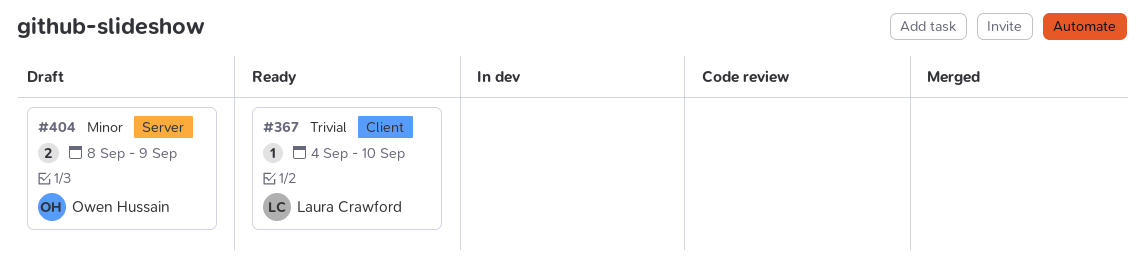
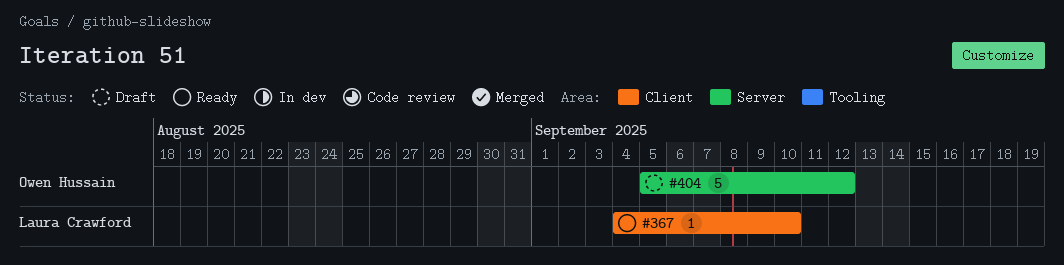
#404, estimate: 2 -> 5
#404, start: Sep 8 -> Sep 5
#404, due: Sep 9 -> Sep 12

